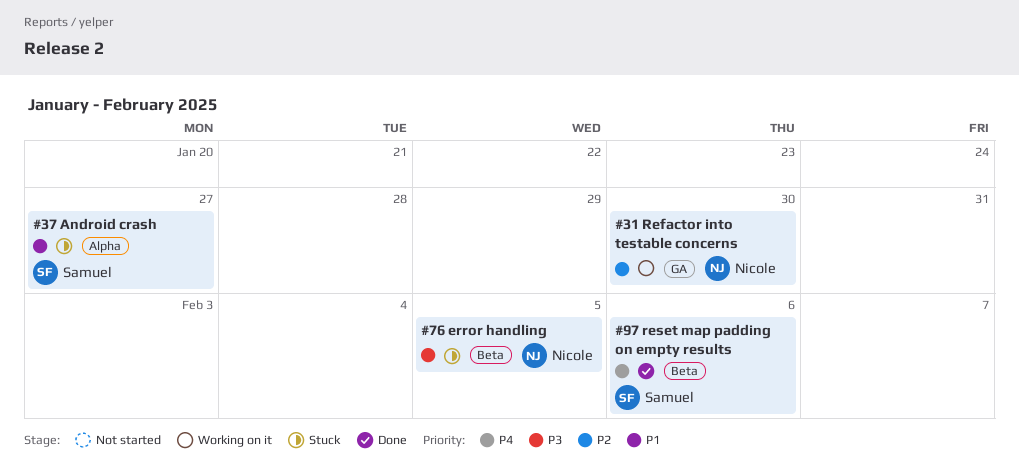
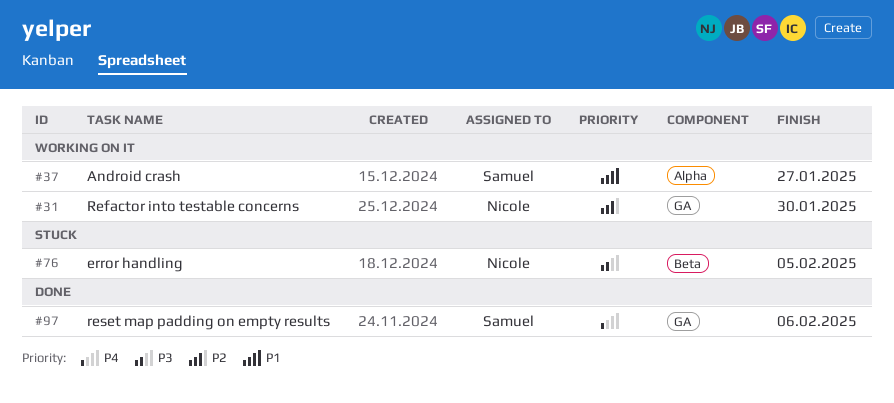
#37, status: Stuck -> Working on it
#97, label: Beta -> GA

